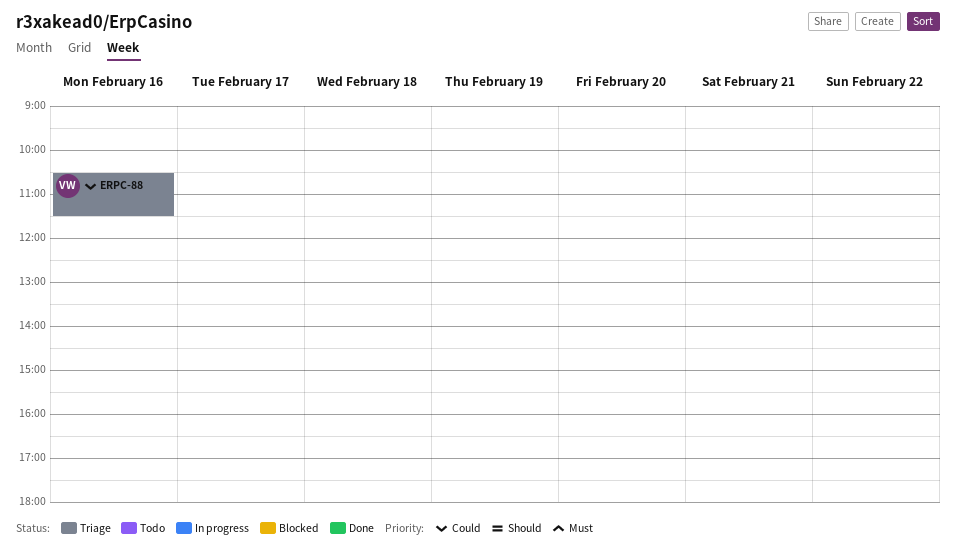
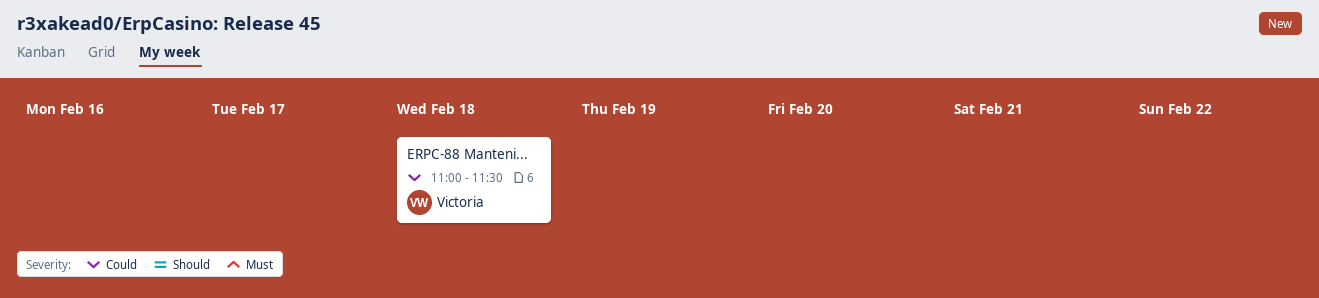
ERPC-88, day: Feb 16 -> Feb 18
ERPC-88, begins: 10:30 -> 11:00

